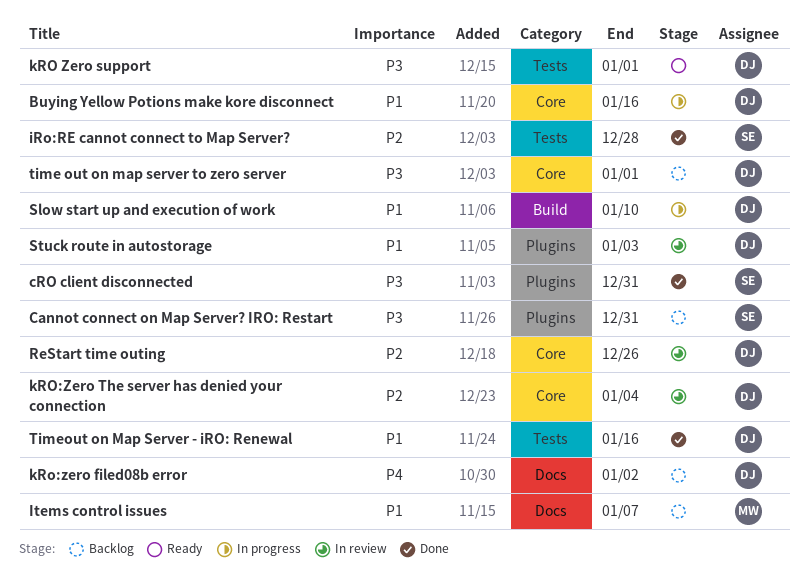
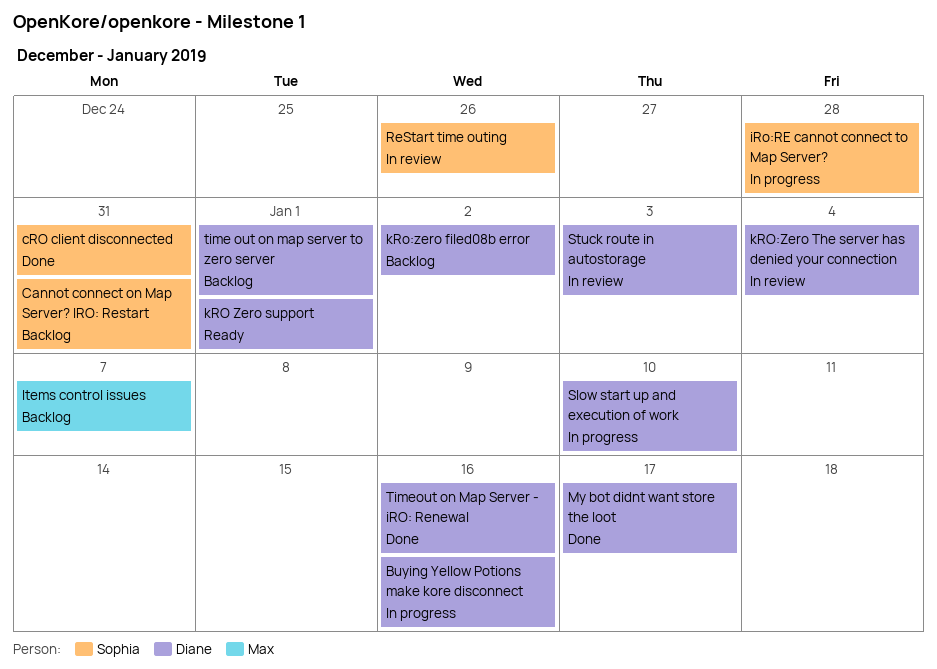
iRo:RE cannot connect to Map Server?, status: Done -> In progress
My bot didnt want store the loot: none -> present
ReStart time outing, owner: Diane -> Sophia

